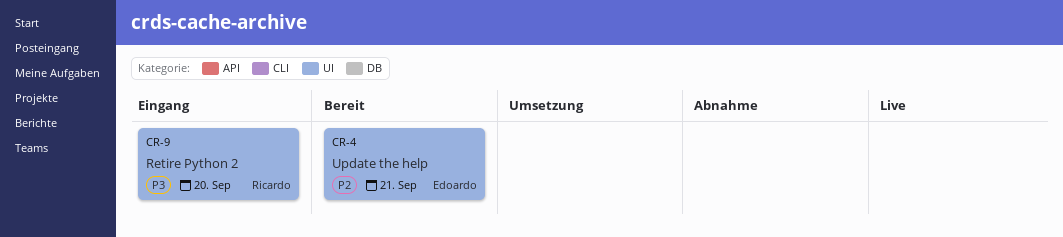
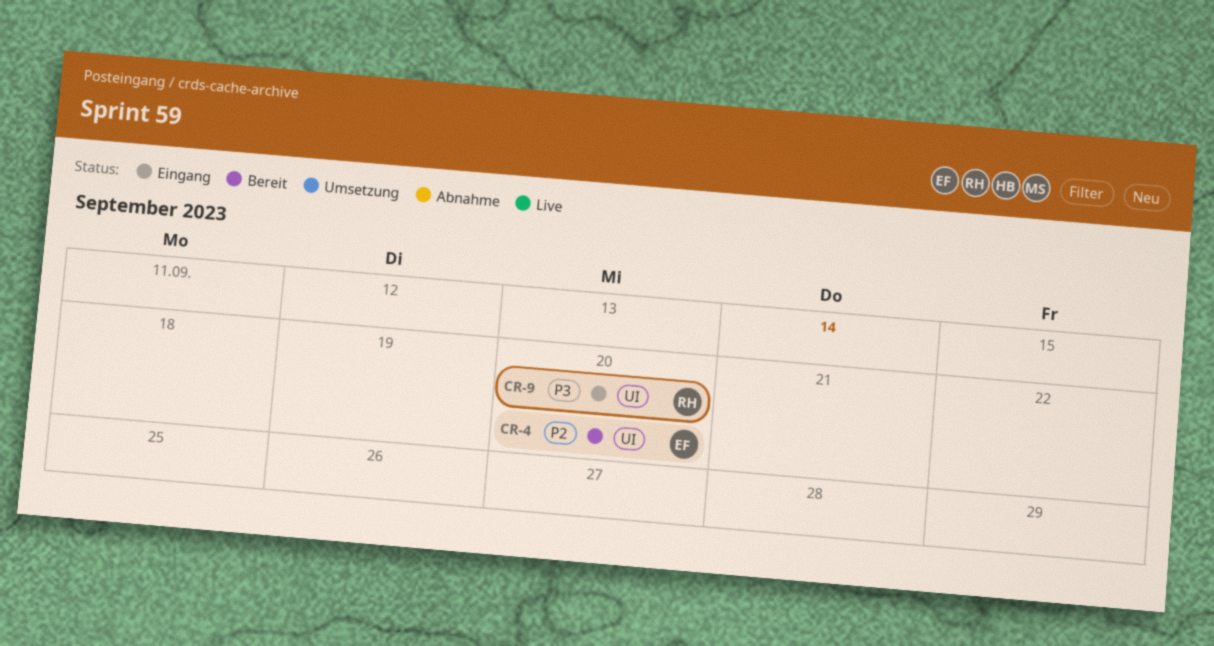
CR-4, due: Sep 21 -> Sep 20

